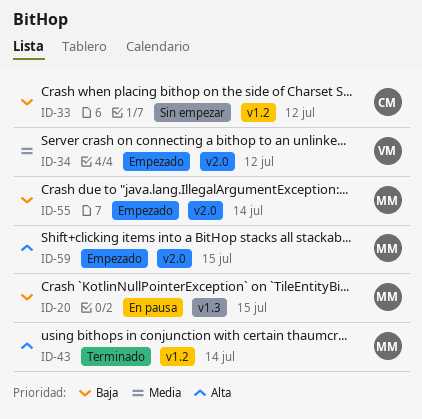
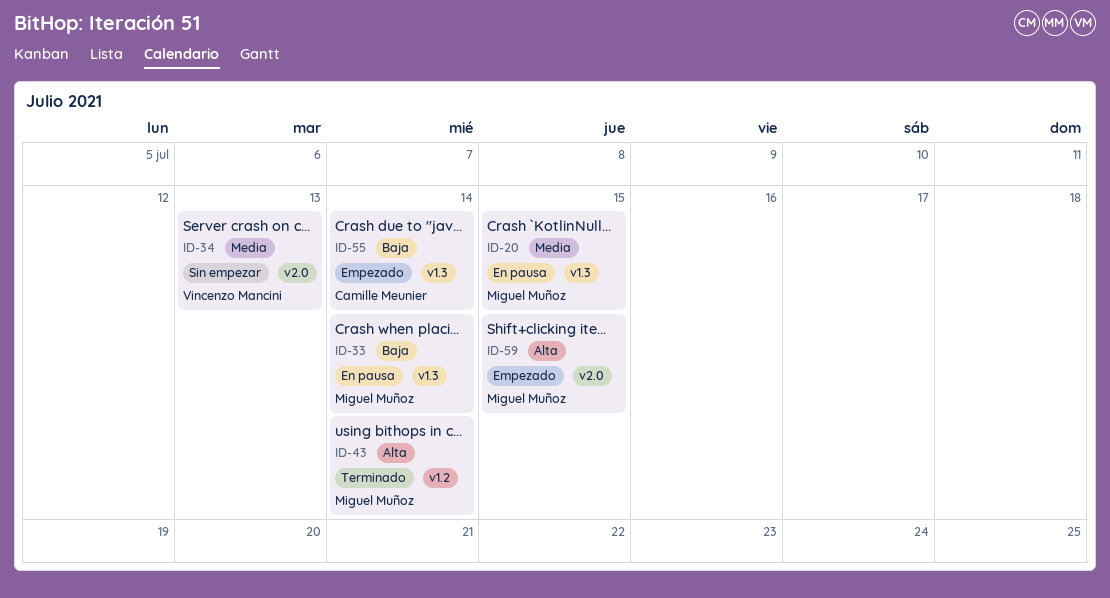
ID-20, priority: Baja -> Media
ID-33, status: Sin empezar -> En pausa
ID-33, owner: Camille Meunier -> Miguel Muñoz
ID-33, label: v1.2 -> v1.3
ID-33, due: Jul 12 -> Jul 14
ID-34, status: Empezado -> Sin empezar
ID-34, due: Jul 12 -> Jul 13
ID-55, owner: Miguel Muñoz -> Camille Meunier
ID-55, label: v2.0 -> v1.3

